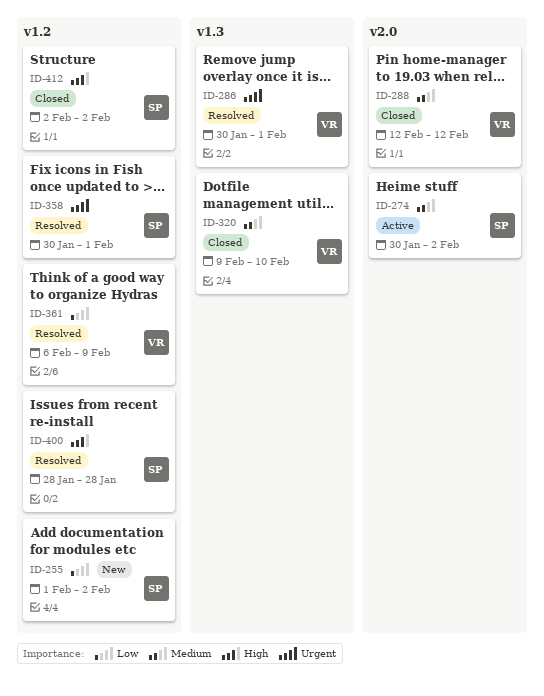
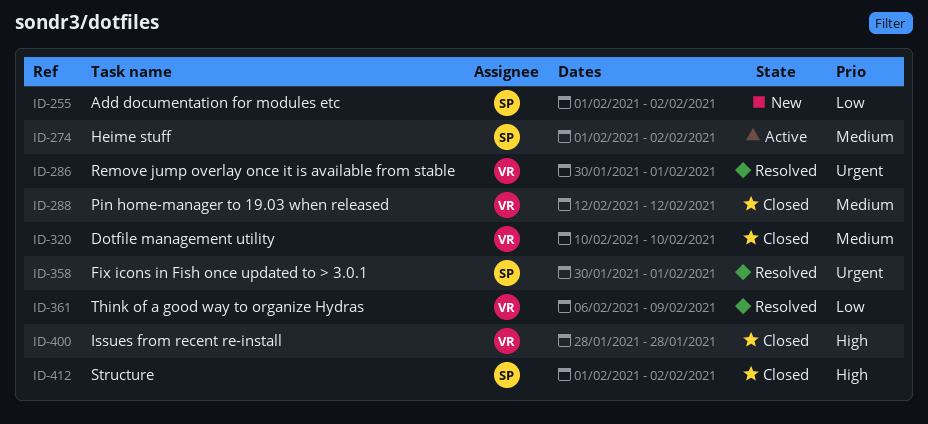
ID-274, start: Jan 30 -> Feb 1
ID-320, start: Feb 9 -> Feb 10
ID-400, status: Resolved -> Closed
ID-400, owner: SP -> VR
ID-412, start: Feb 2 -> Feb 1

